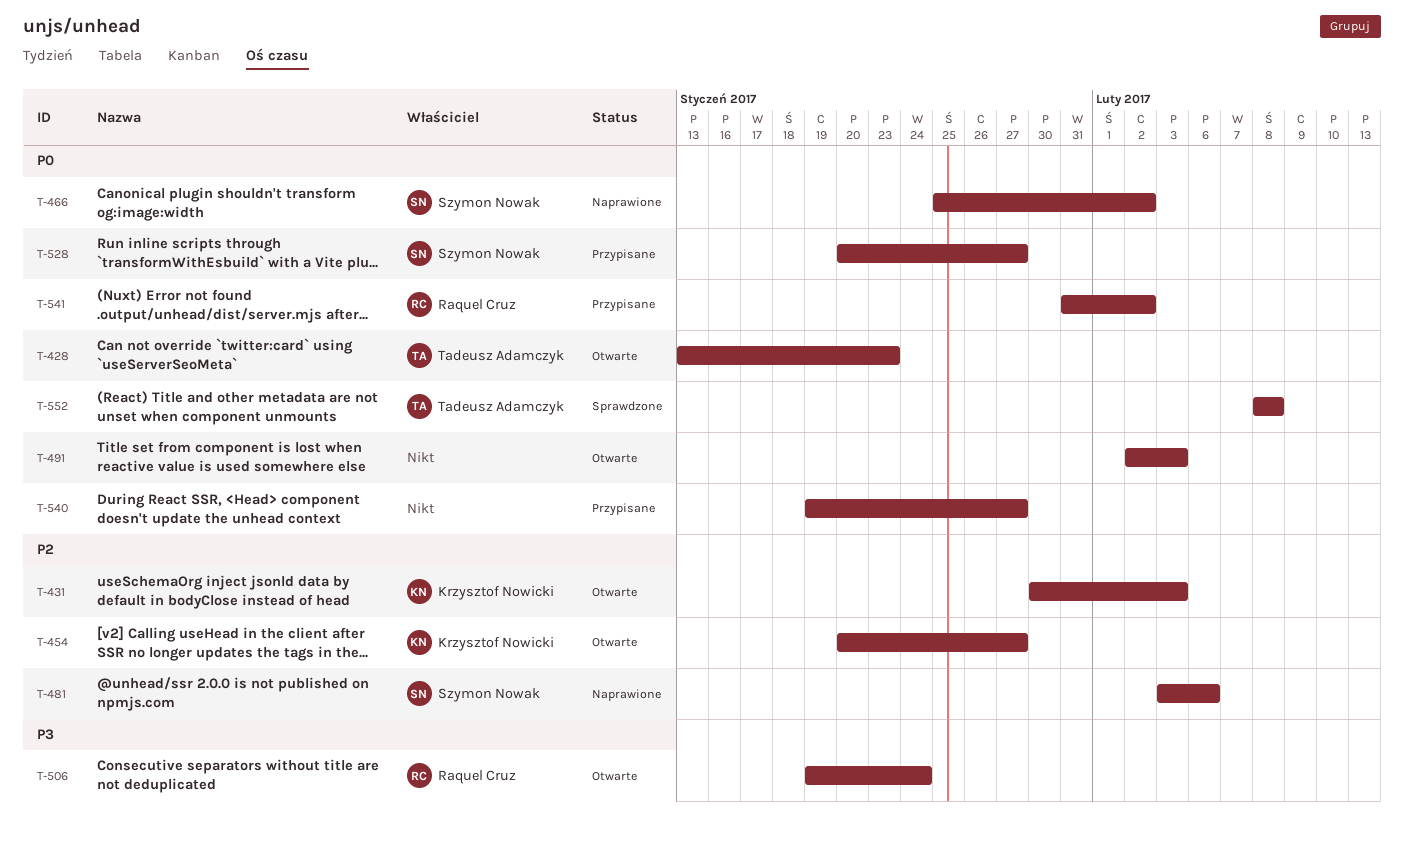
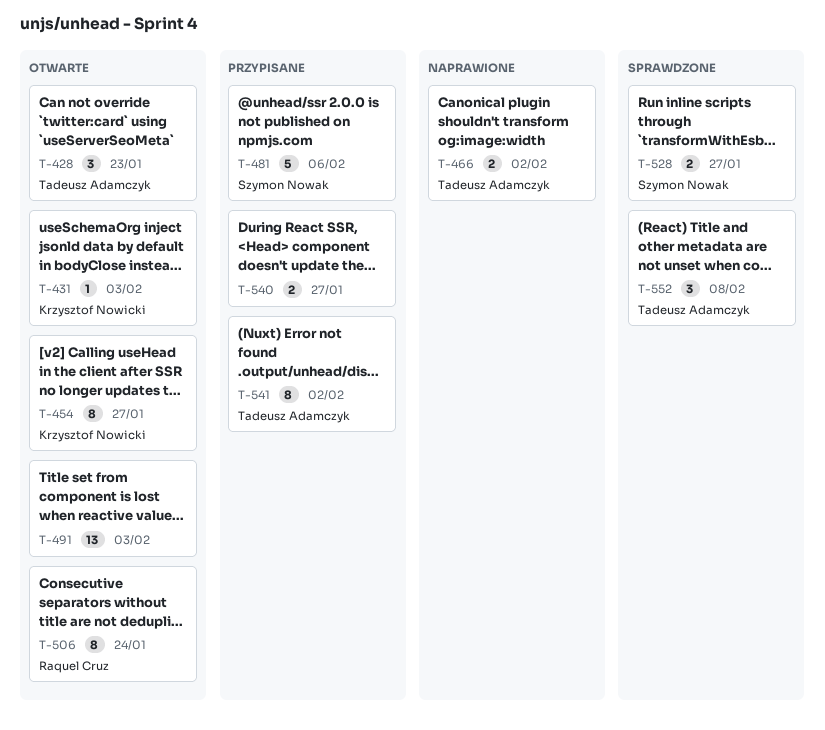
T-466, owner: Szymon Nowak -> Tadeusz Adamczyk
T-481, status: Naprawione -> Przypisane
T-528, status: Przypisane -> Sprawdzone
T-541, owner: Raquel Cruz -> Tadeusz Adamczyk

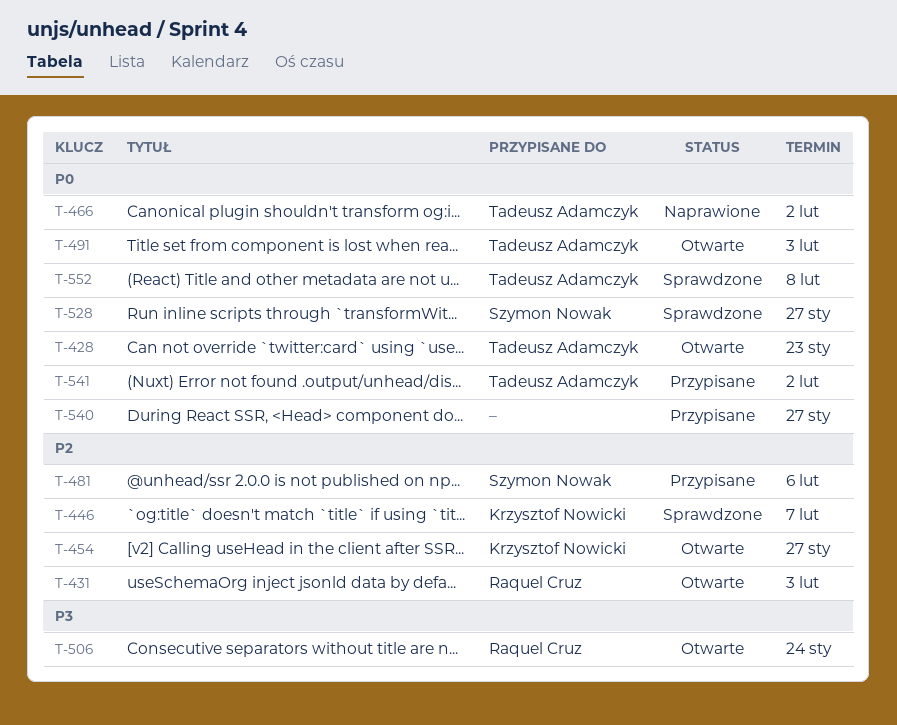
T-431, owner: Krzysztof Nowicki -> Raquel Cruz
T-446: none -> present
T-491, owner: none -> Tadeusz Adamczyk

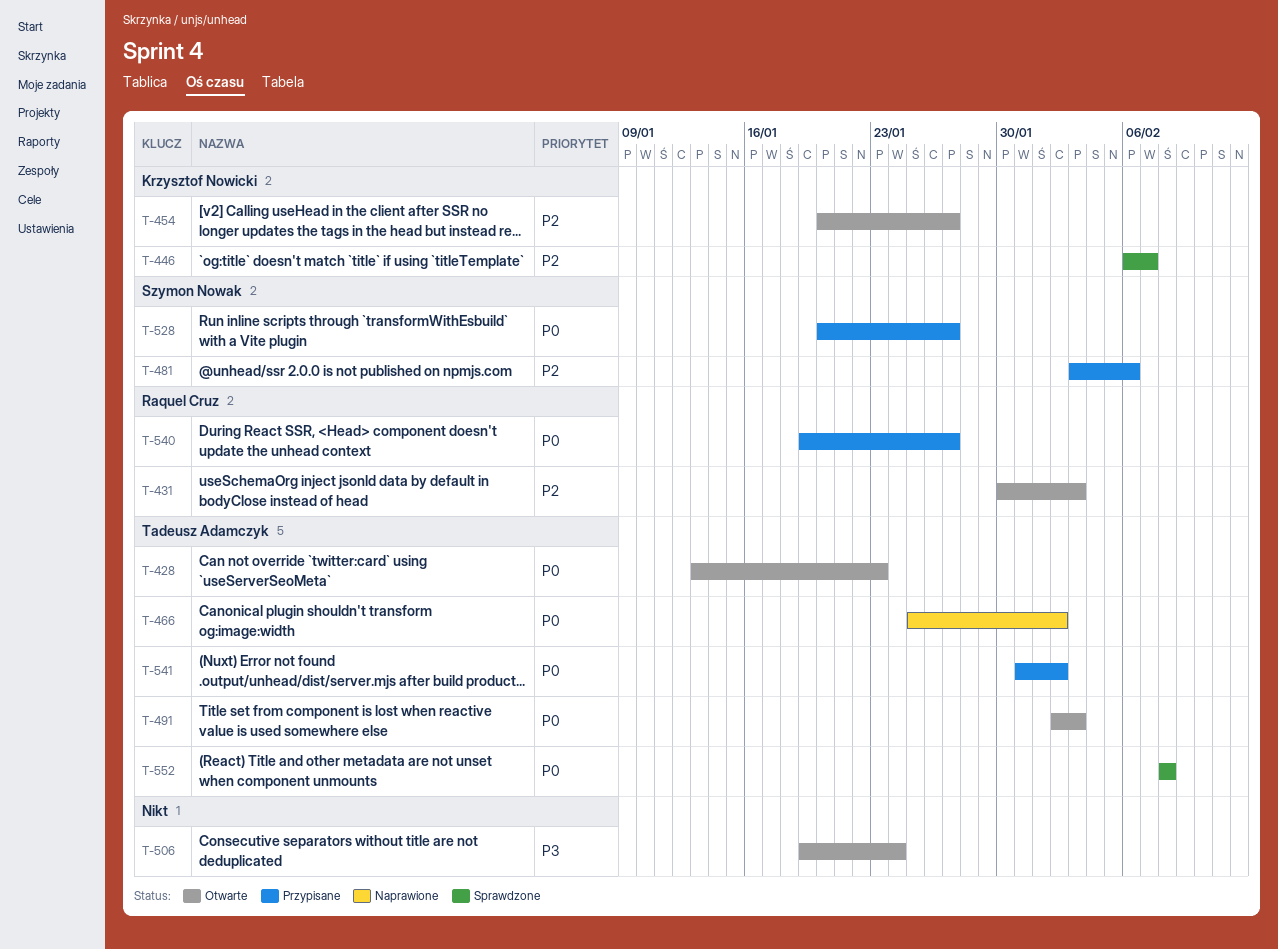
T-506, owner: Raquel Cruz -> none
T-528, status: Sprawdzone -> Przypisane
T-540, owner: none -> Raquel Cruz

